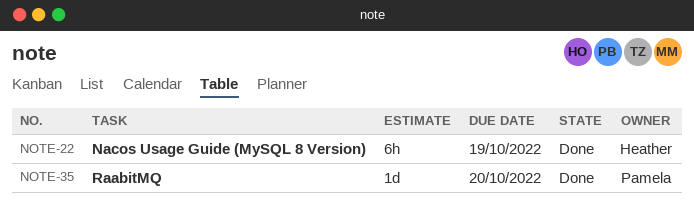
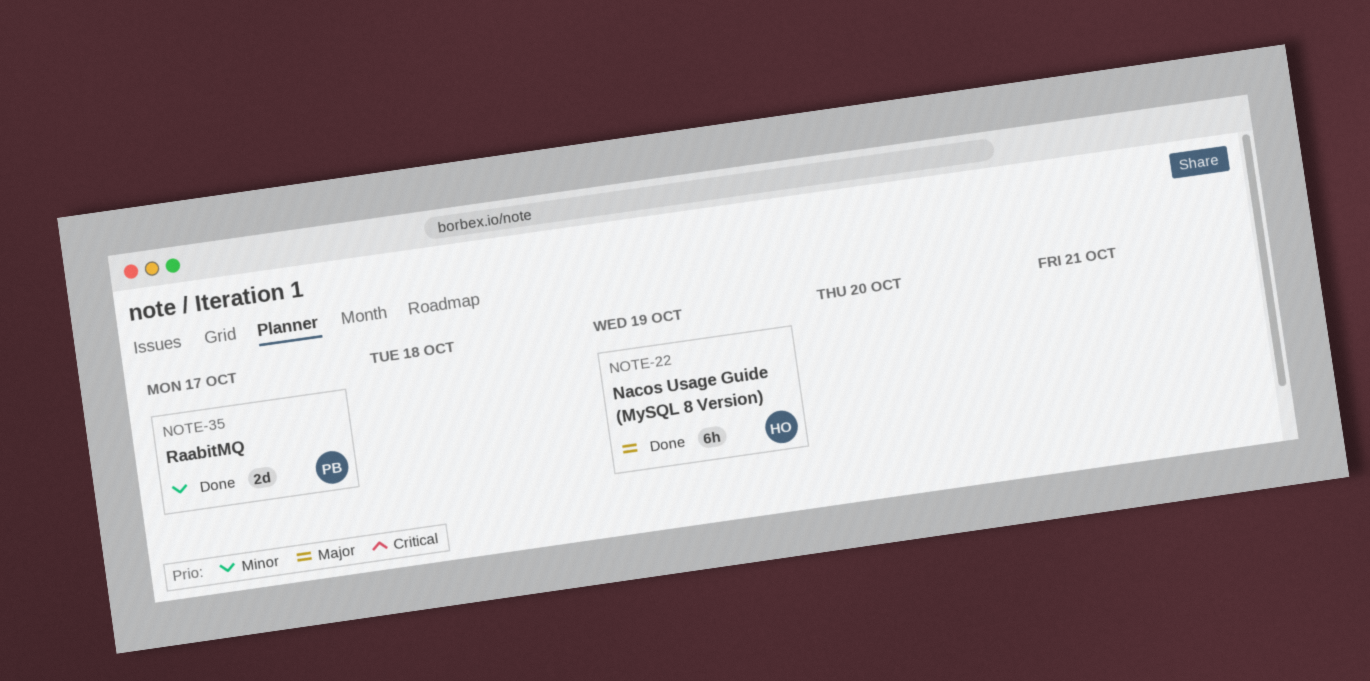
NOTE-35, estimate: 1d -> 2d
NOTE-35, due: Oct 20 -> Oct 17

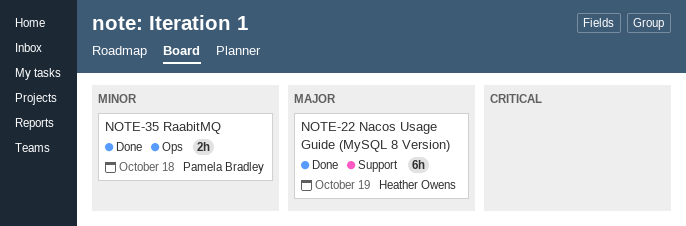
NOTE-35, estimate: 2d -> 2h
NOTE-35, due: Oct 17 -> Oct 18

